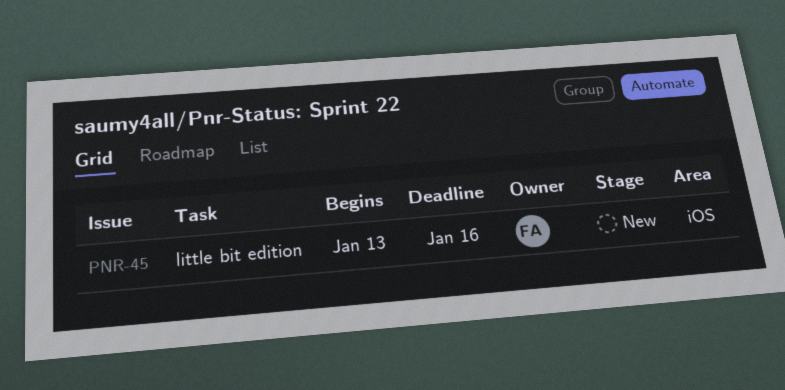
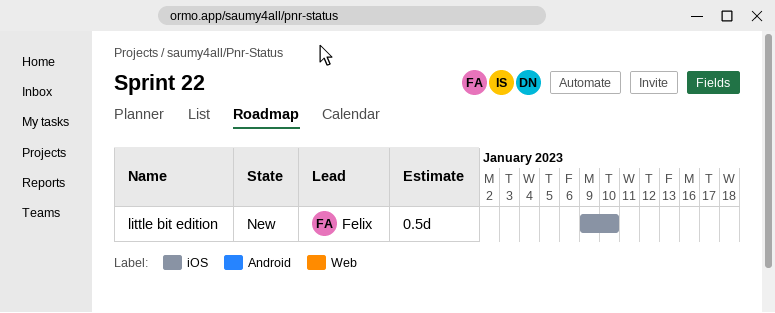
little bit edition, start: Jan 13 -> Jan 9
little bit edition, due: Jan 16 -> Jan 10

